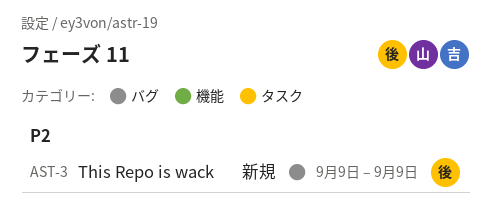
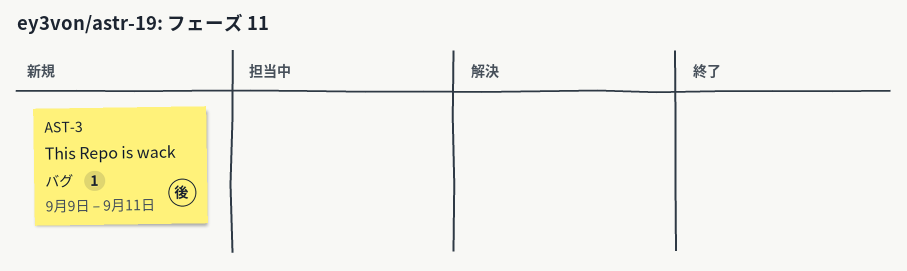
AST-3, due: Sep 9 -> Sep 11

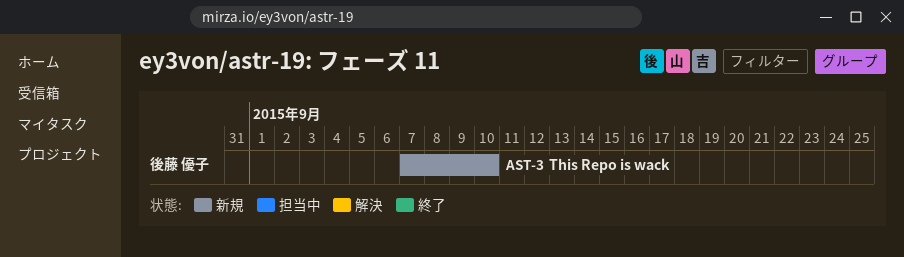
AST-3, start: Sep 9 -> Sep 7
AST-3, due: Sep 11 -> Sep 10

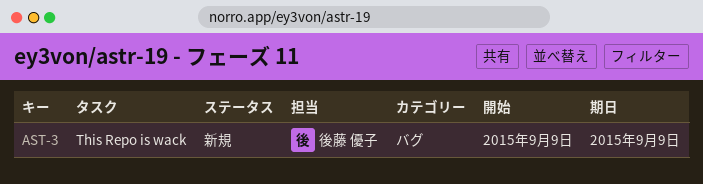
AST-3, start: Sep 7 -> Sep 9
AST-3, due: Sep 10 -> Sep 9

